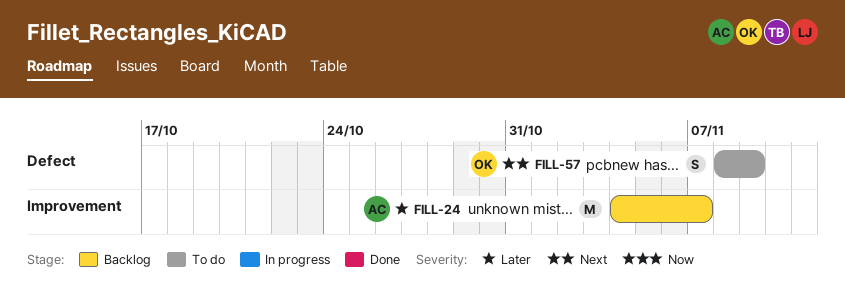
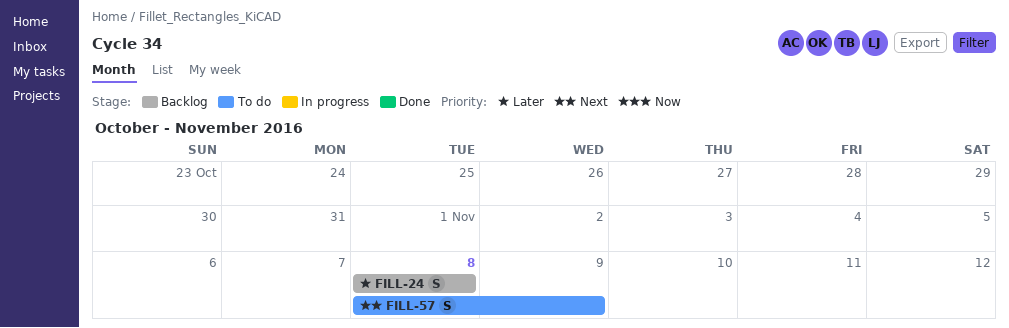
FILL-24, estimate: M -> S
FILL-24, start: Nov 4 -> Nov 8
FILL-24, due: Nov 7 -> Nov 8

